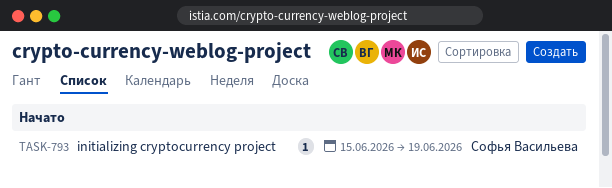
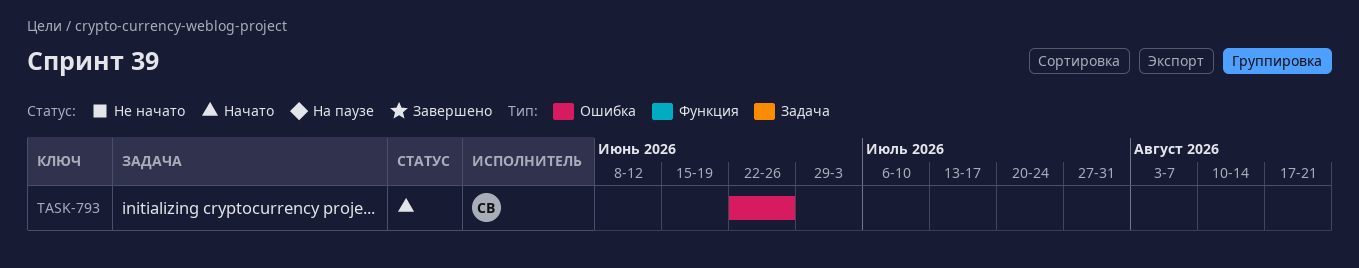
TASK-793, start: Jun 15 -> Jun 22
TASK-793, due: Jun 19 -> Jun 26

